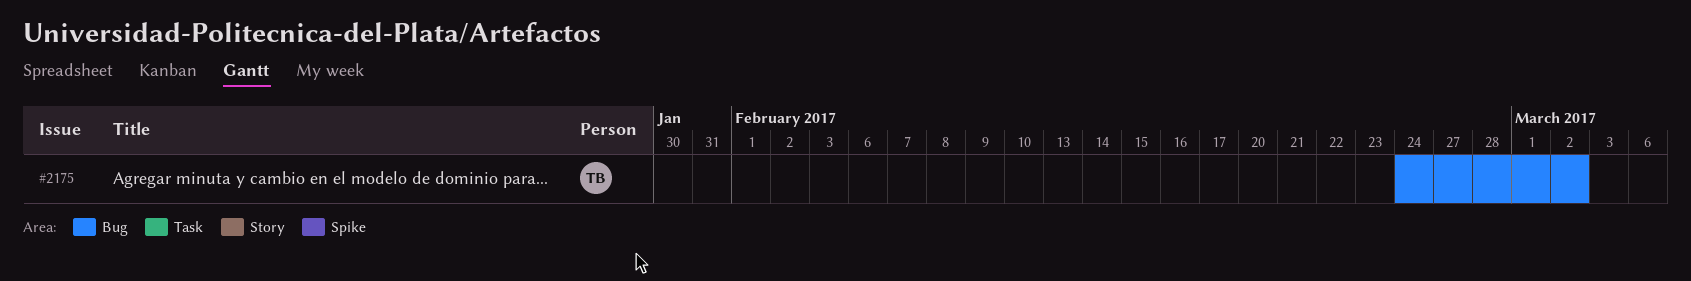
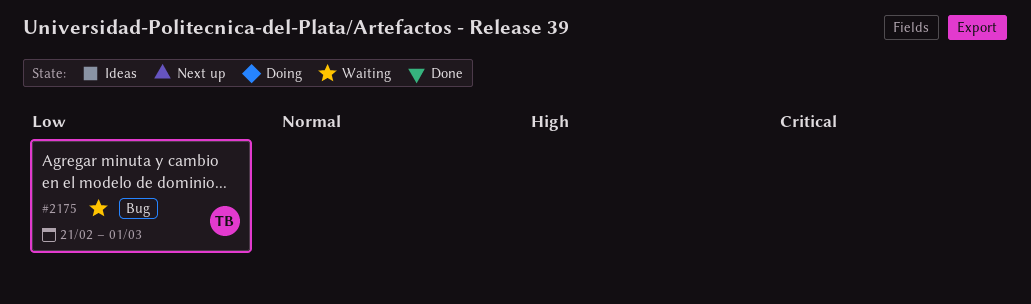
#2175, start: Feb 24 -> Feb 21
#2175, due: Mar 2 -> Mar 1

